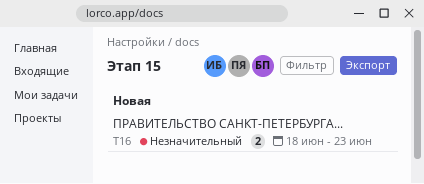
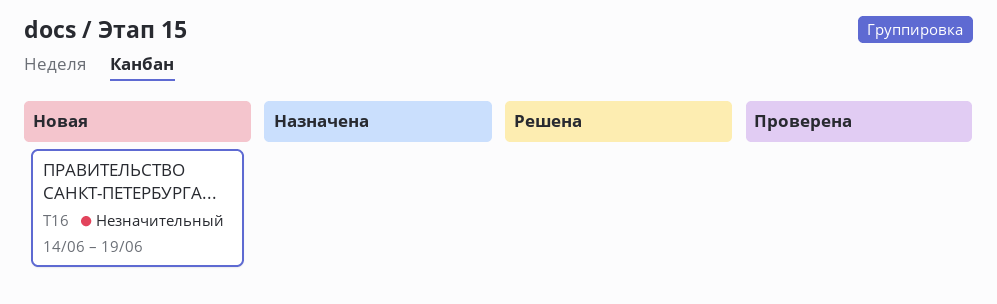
T16, start: Jun 18 -> Jun 14
T16, due: Jun 23 -> Jun 19

